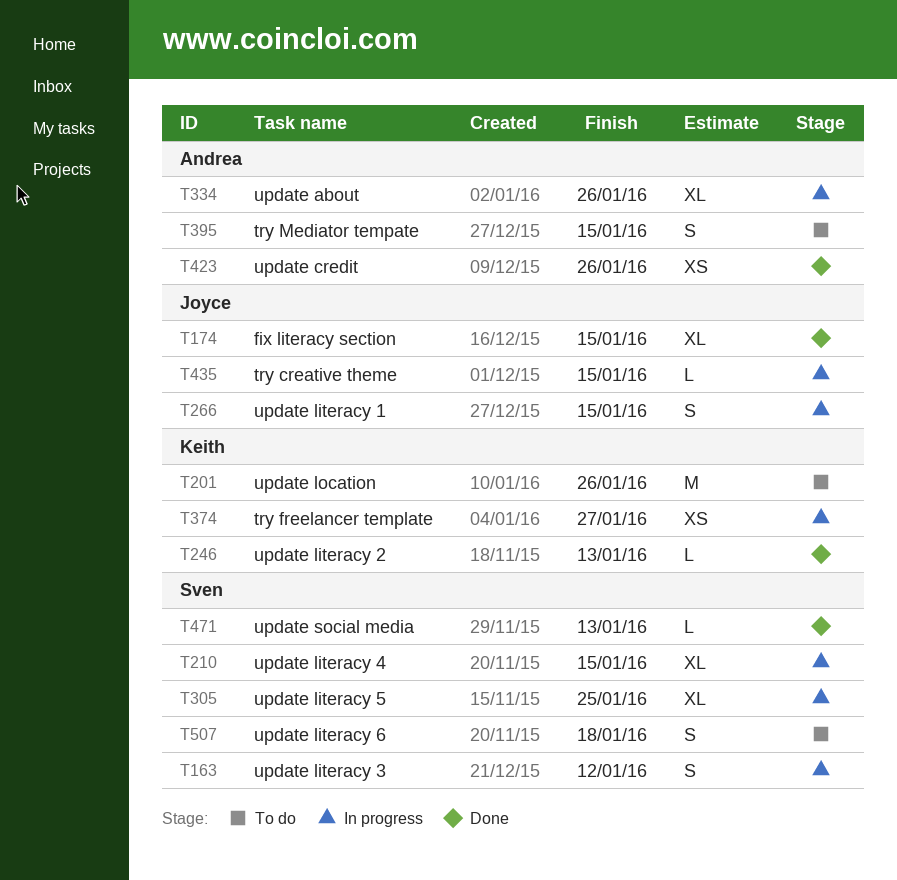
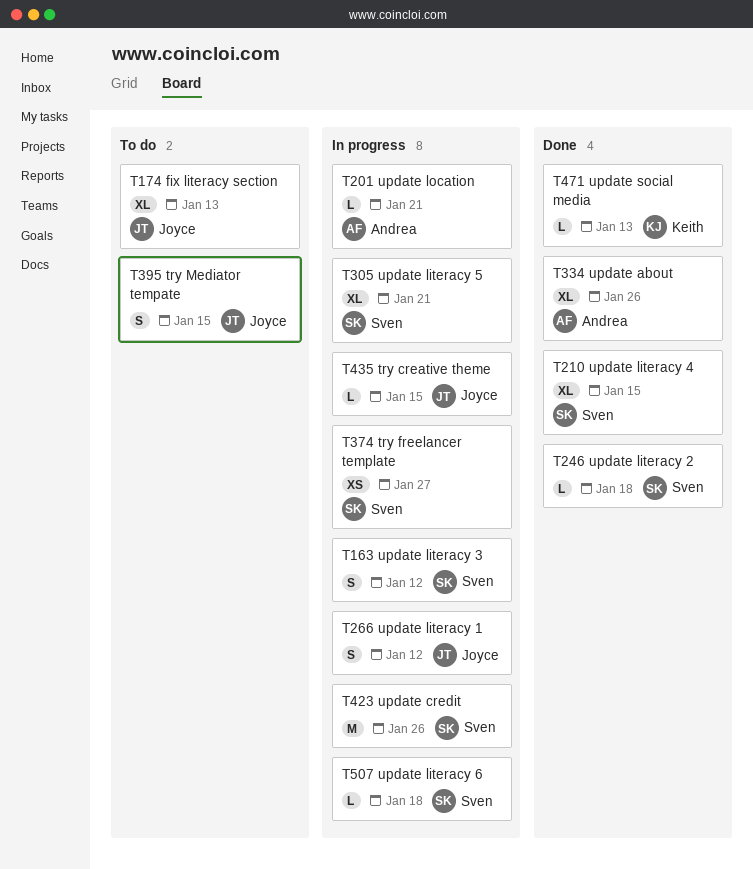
T174, status: Done -> To do
T174, due: Jan 15 -> Jan 13
T201, status: To do -> In progress
T201, owner: Keith -> Andrea
T201, estimate: M -> L
T201, due: Jan 26 -> Jan 21
T210, status: In progress -> Done
T246, owner: Keith -> Sven
T246, due: Jan 13 -> Jan 18
T266, due: Jan 15 -> Jan 12
T305, due: Jan 25 -> Jan 21
T334, status: In progress -> Done
T374, owner: Keith -> Sven
T395, owner: Andrea -> Joyce
T423, status: Done -> In progress
T423, owner: Andrea -> Sven
T423, estimate: XS -> M
T471, owner: Sven -> Keith
T507, status: To do -> In progress
T507, estimate: S -> L

